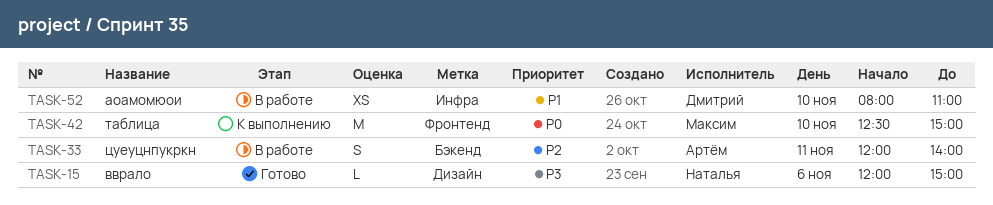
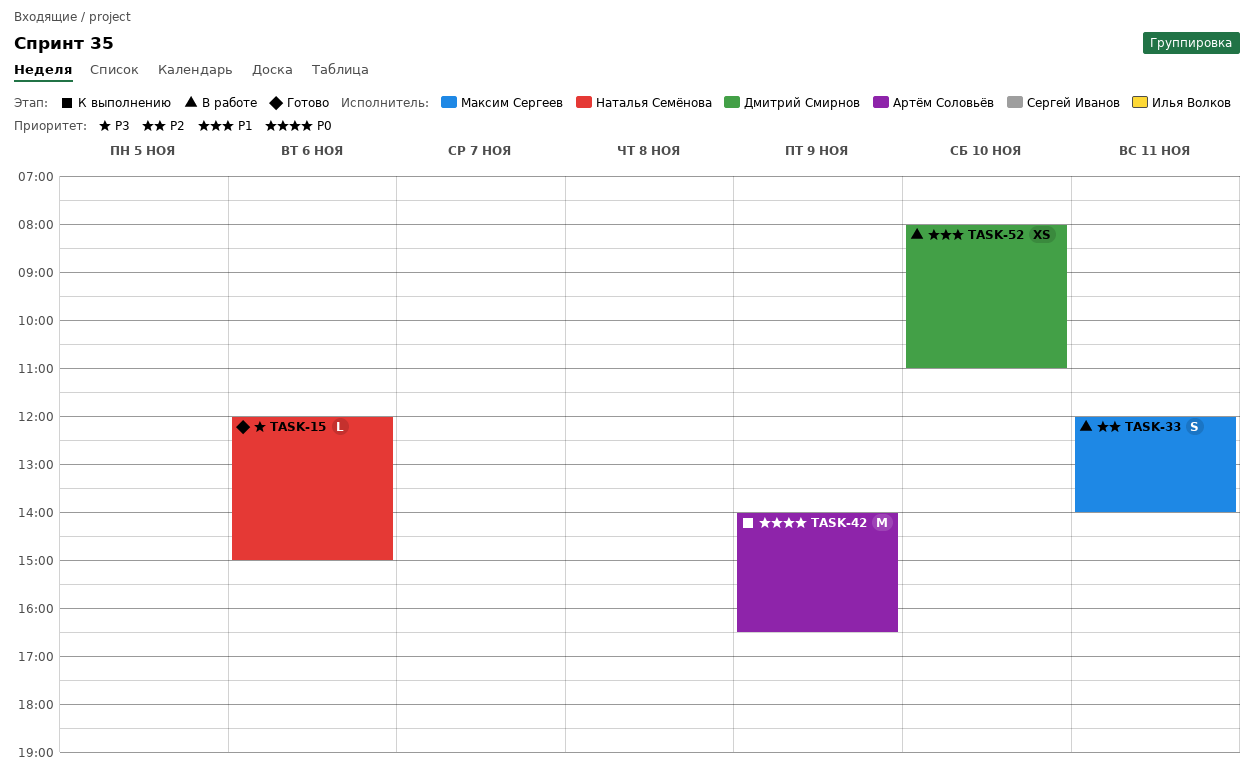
TASK-33, owner: Артём Соловьёв -> Максим Сергеев
TASK-42, owner: Максим Сергеев -> Артём Соловьёв
TASK-42, day: Nov 10 -> Nov 9
TASK-42, begins: 12:30 -> 14:00
TASK-42, ends: 15:00 -> 16:30

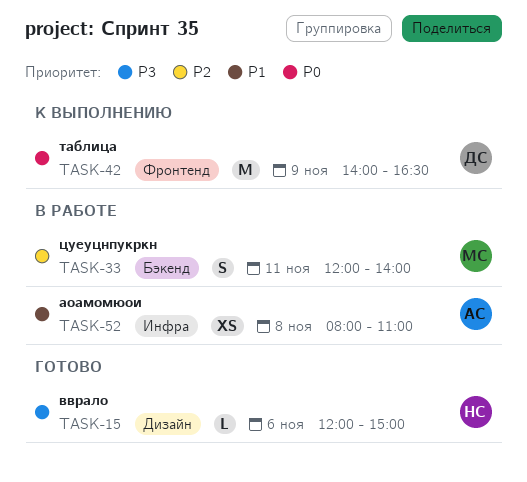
TASK-42, owner: Артём Соловьёв -> Дмитрий Смирнов
TASK-52, owner: Дмитрий Смирнов -> Артём Соловьёв
TASK-52, day: Nov 10 -> Nov 8

